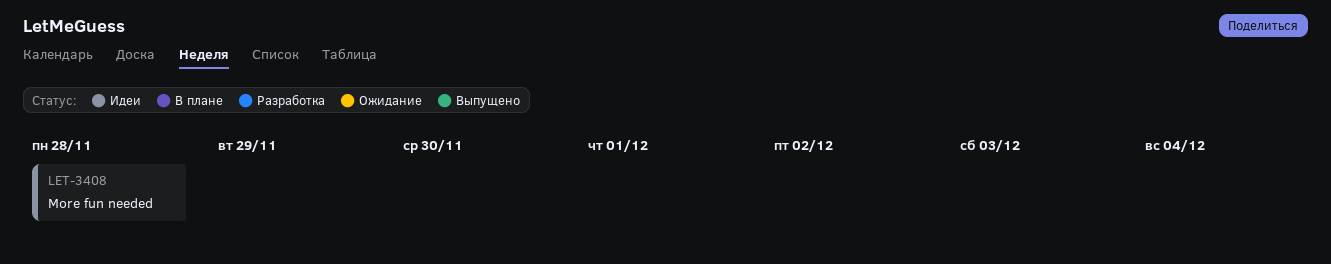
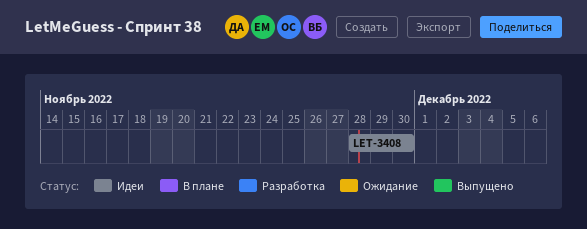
LET-3408, due: Nov 28 -> Nov 30

